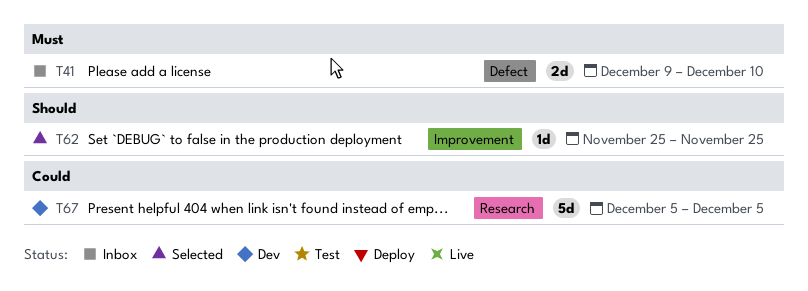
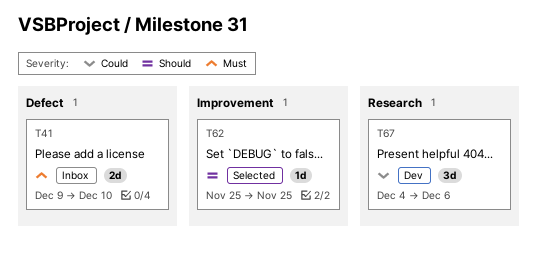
T67, estimate: 5d -> 3d
T67, start: Dec 5 -> Dec 4
T67, due: Dec 5 -> Dec 6

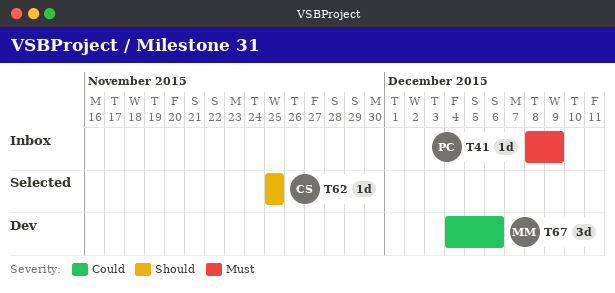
T41, estimate: 2d -> 1d
T41, start: Dec 9 -> Dec 8
T41, due: Dec 10 -> Dec 9

